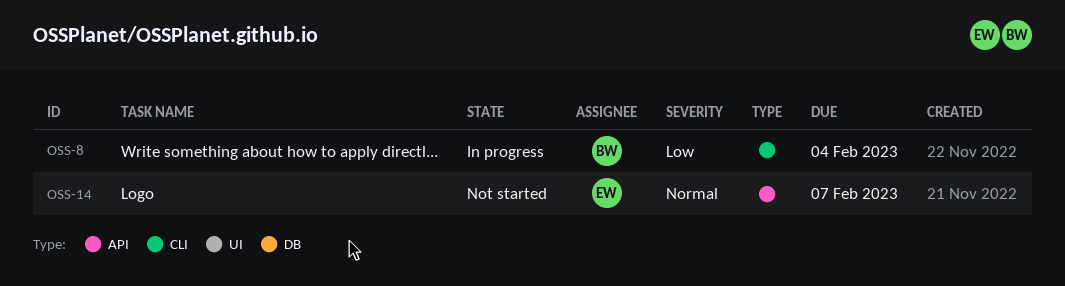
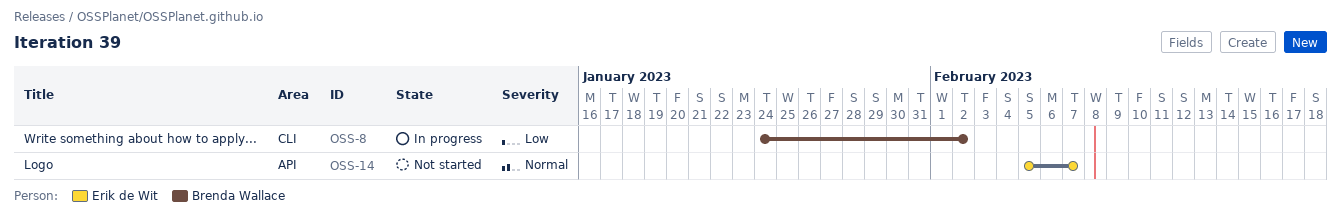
OSS-8, due: Feb 4 -> Feb 2

